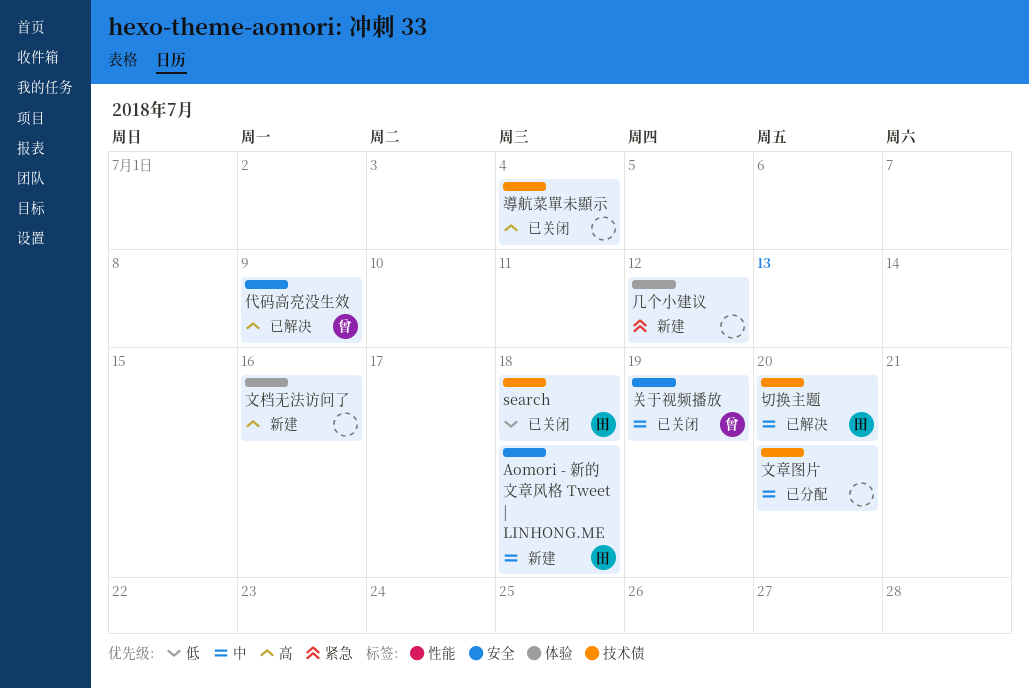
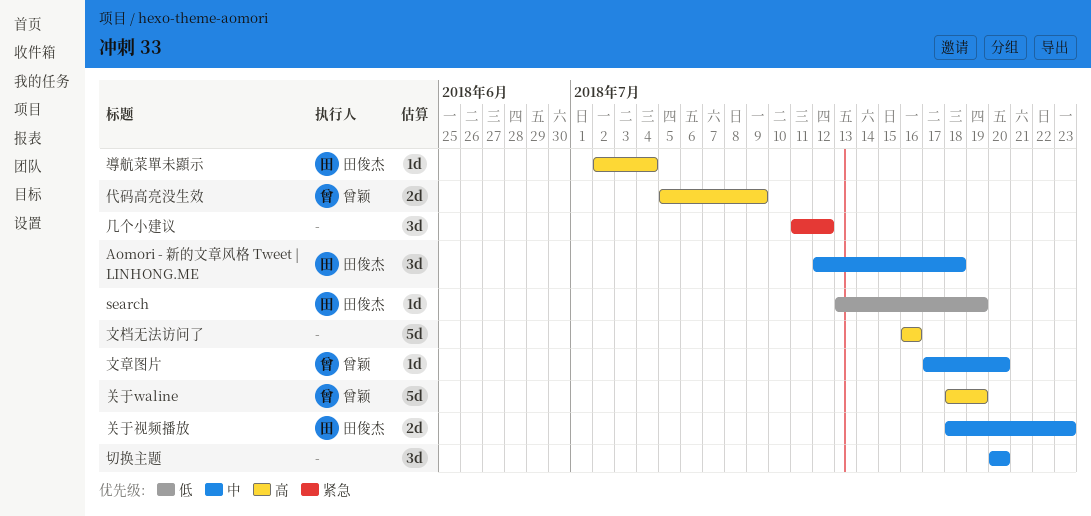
search, due: Jul 18 -> Jul 19
关于waline: none -> present
关于视频播放, owner: 曾颖 -> 田俊杰
关于视频播放, due: Jul 19 -> Jul 23
切换主题, owner: 田俊杰 -> none
導航菜單未顯示, owner: none -> 田俊杰
文章图片, owner: none -> 曾颖

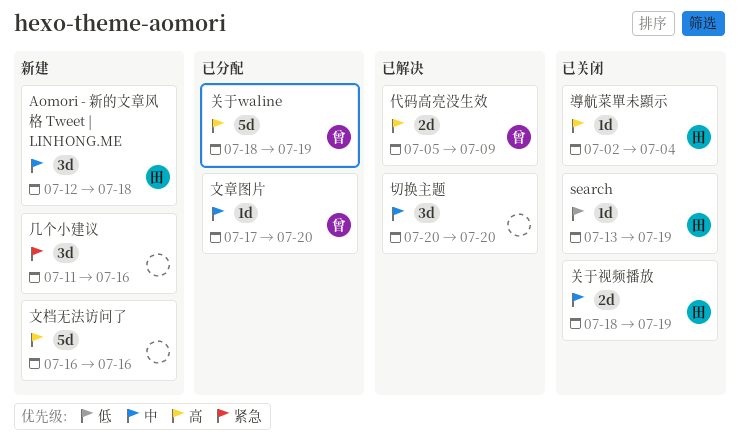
关于视频播放, due: Jul 23 -> Jul 19
几个小建议, due: Jul 12 -> Jul 16

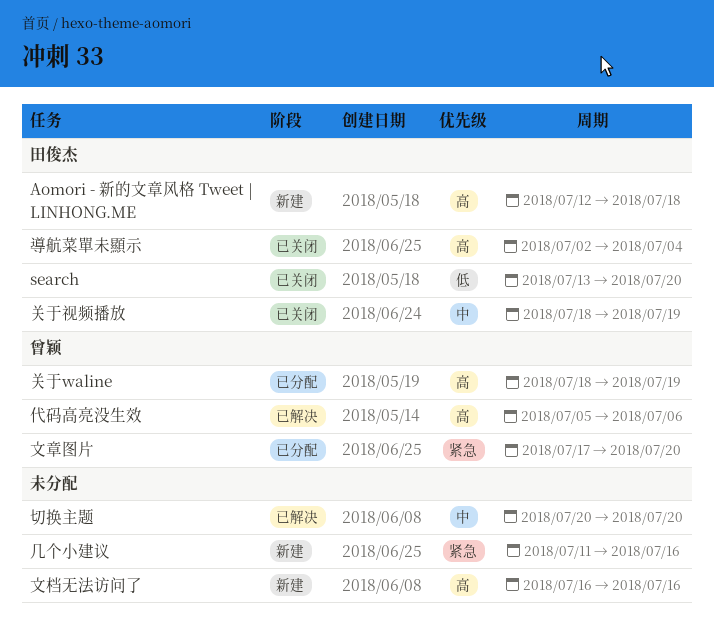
Aomori - 新的文章风格 Tweet | LINHONG.ME, priority: 中 -> 高
search, due: Jul 19 -> Jul 20
代码高亮没生效, due: Jul 9 -> Jul 6
文章图片, priority: 中 -> 紧急

